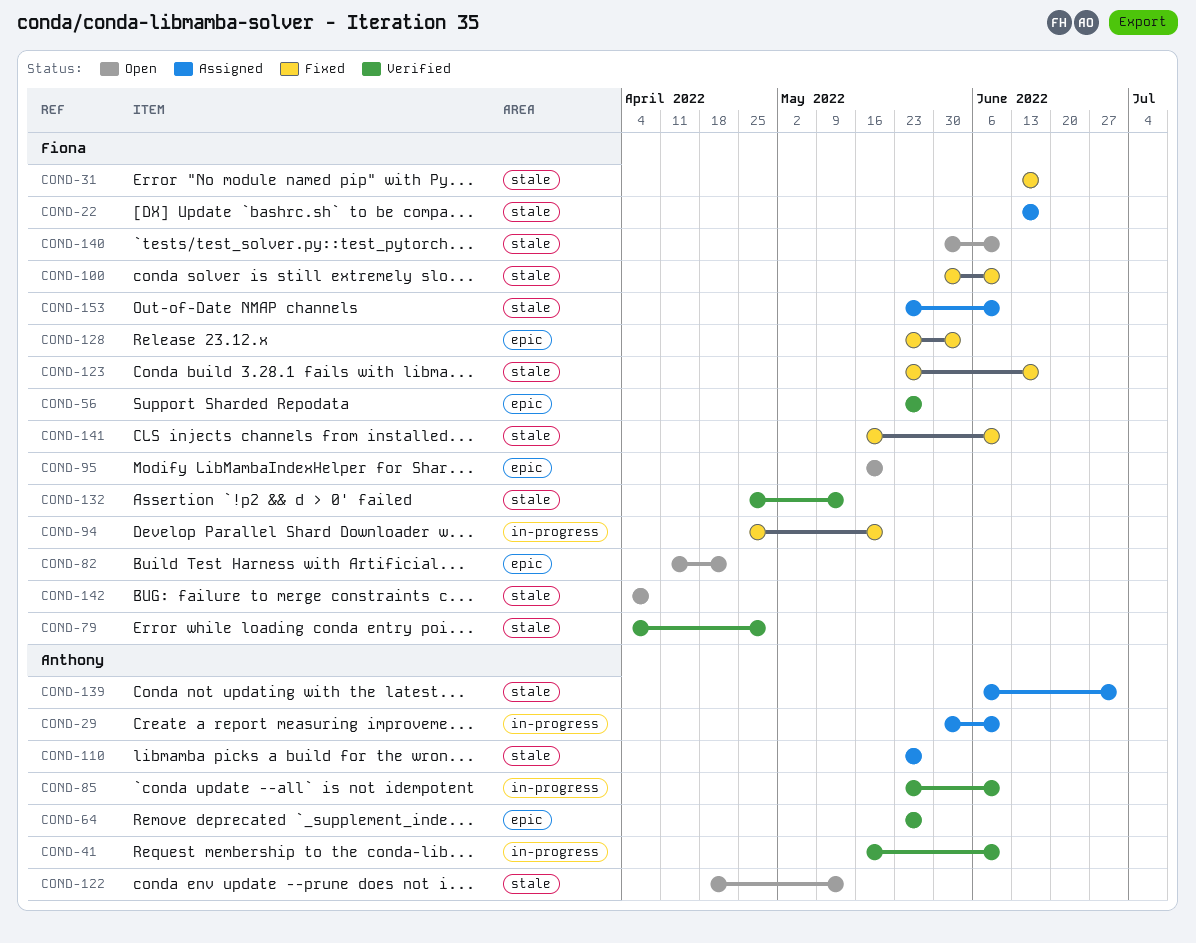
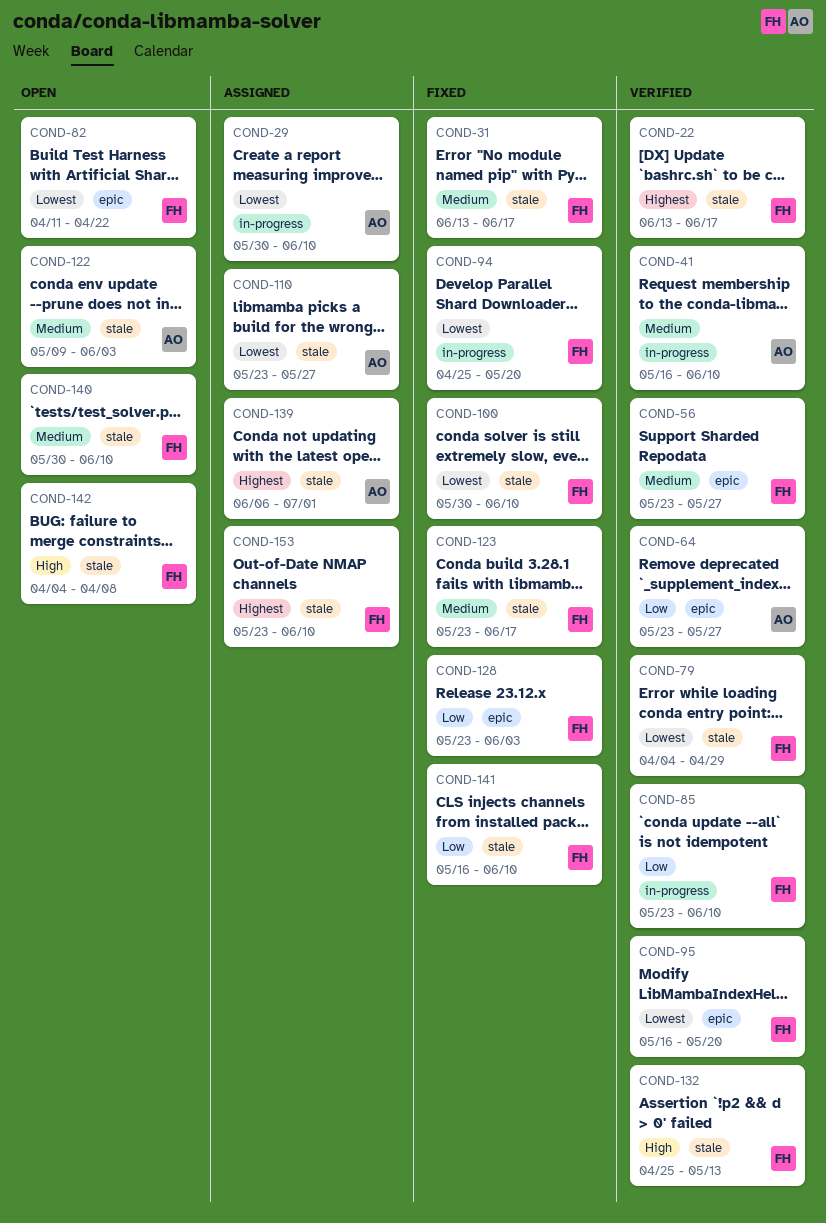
COND-22, status: Assigned -> Verified
COND-85, owner: Anthony -> Fiona
COND-95, status: Open -> Verified
COND-122, start: Apr 18 -> May 9
COND-122, due: May 13 -> Jun 3

